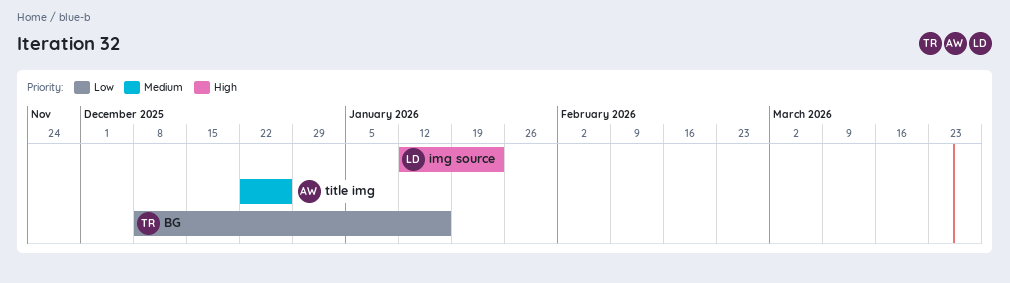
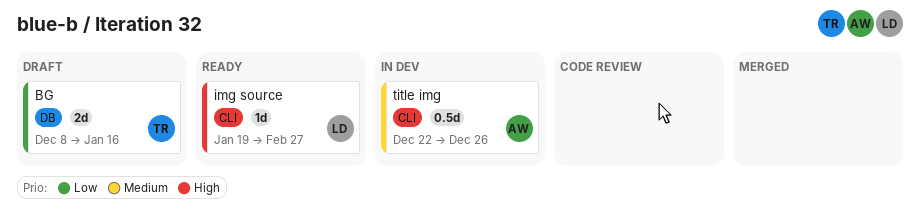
img source, start: Jan 12 -> Jan 19
img source, due: Jan 23 -> Feb 27

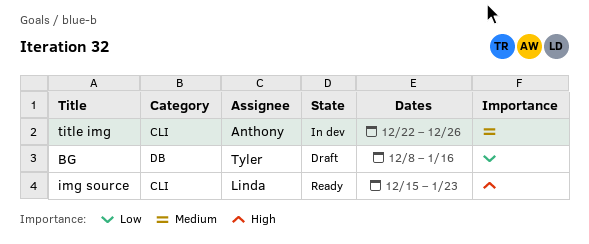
img source, start: Jan 19 -> Dec 15
img source, due: Feb 27 -> Jan 23

